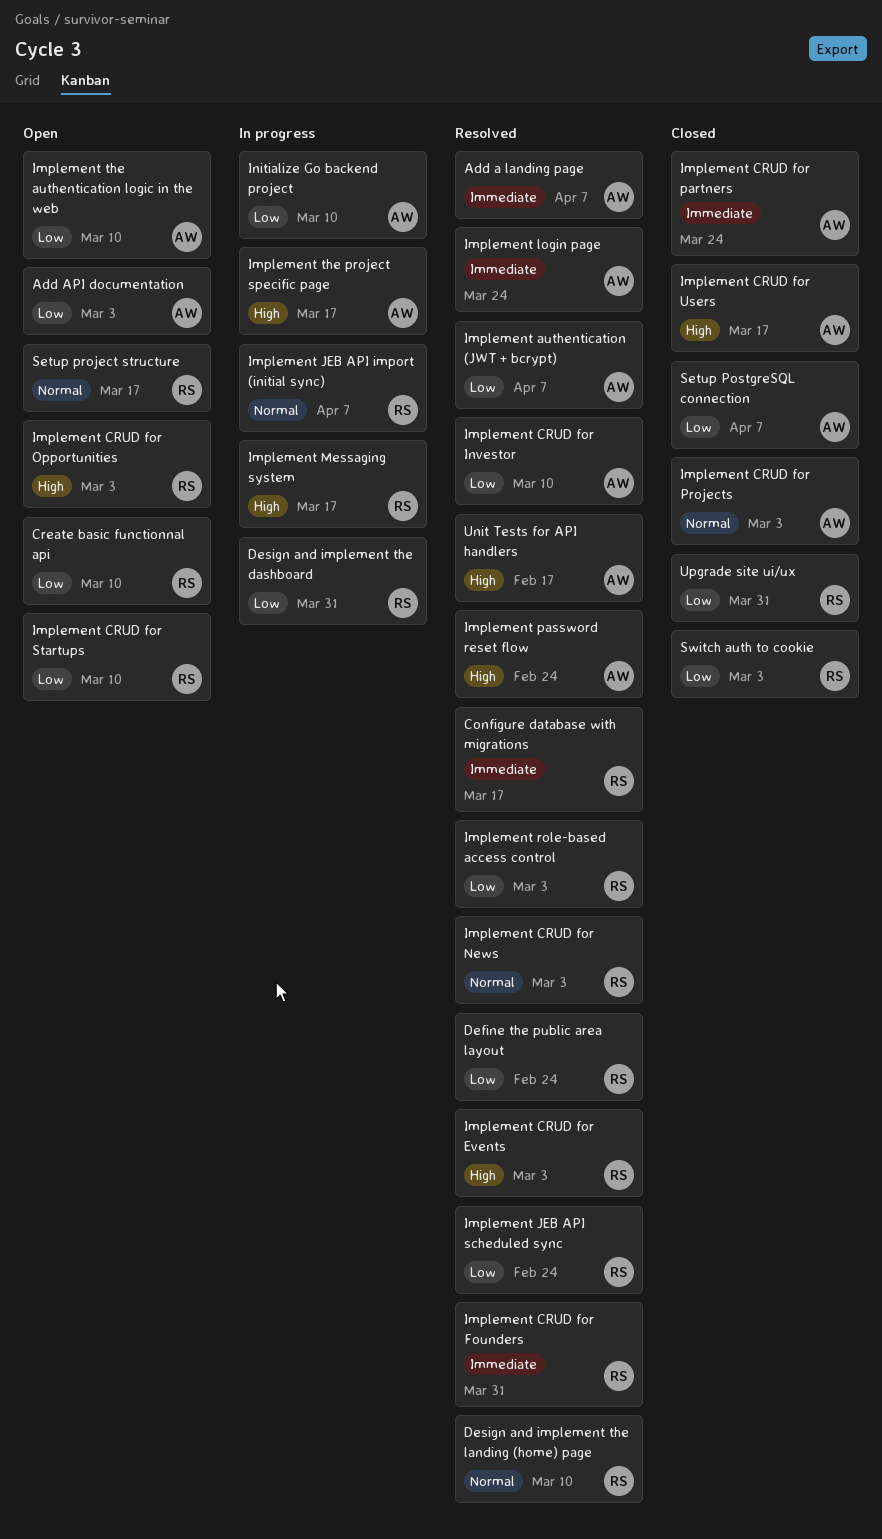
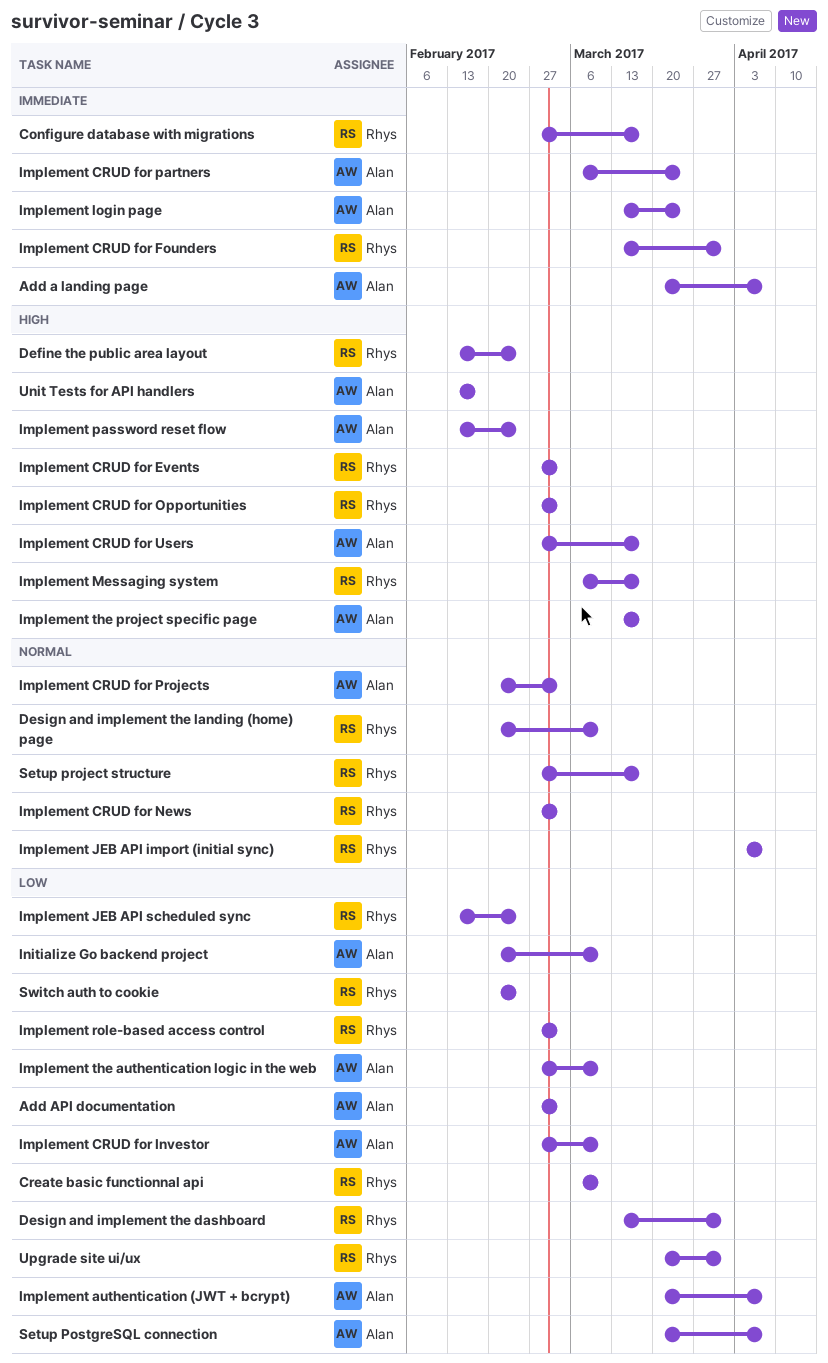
Define the public area layout, priority: Low -> High
Implement CRUD for Startups: present -> none
Switch auth to cookie, due: Mar 3 -> Feb 24

